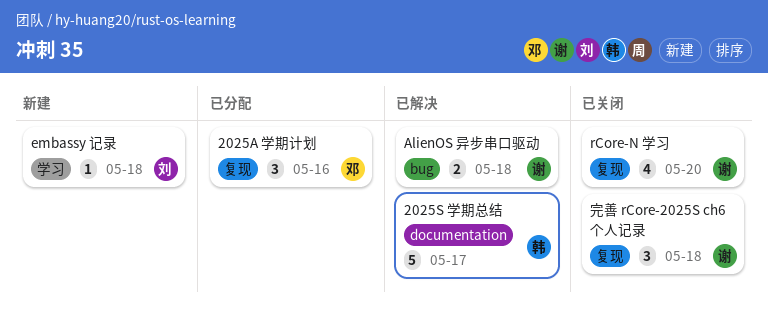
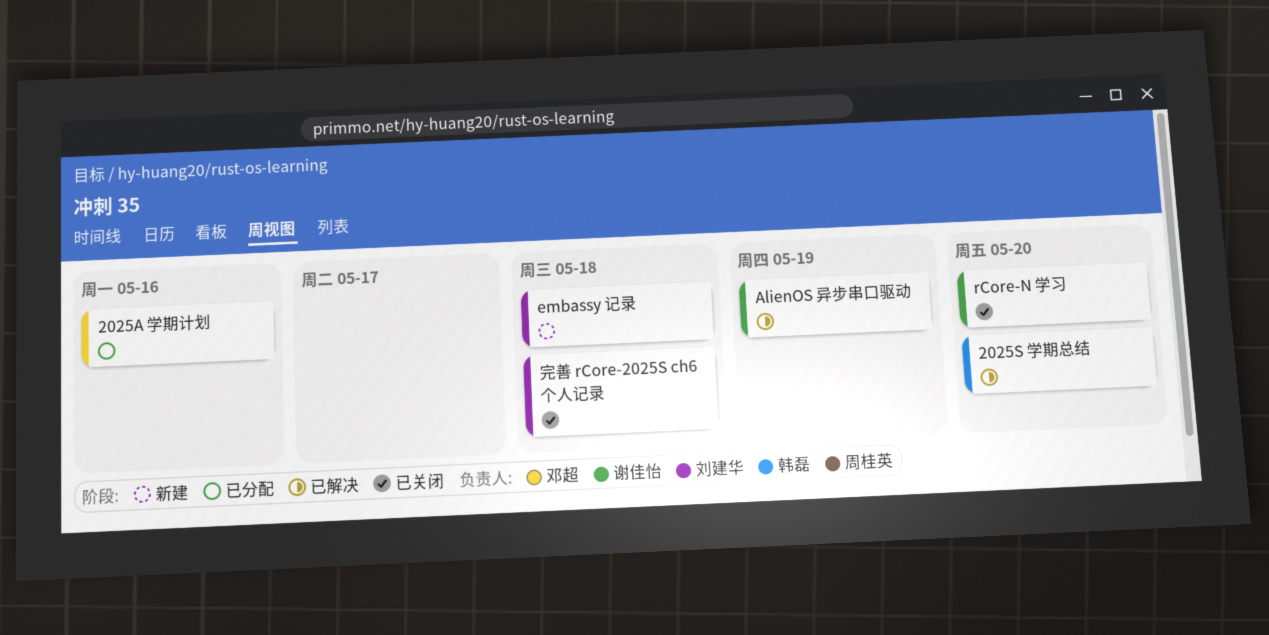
2025S 学期总结, due: May 17 -> May 20
AlienOS 异步串口驱动, due: May 18 -> May 19
完善 rCore-2025S ch6 个人记录, owner: 谢佳怡 -> 刘建华

